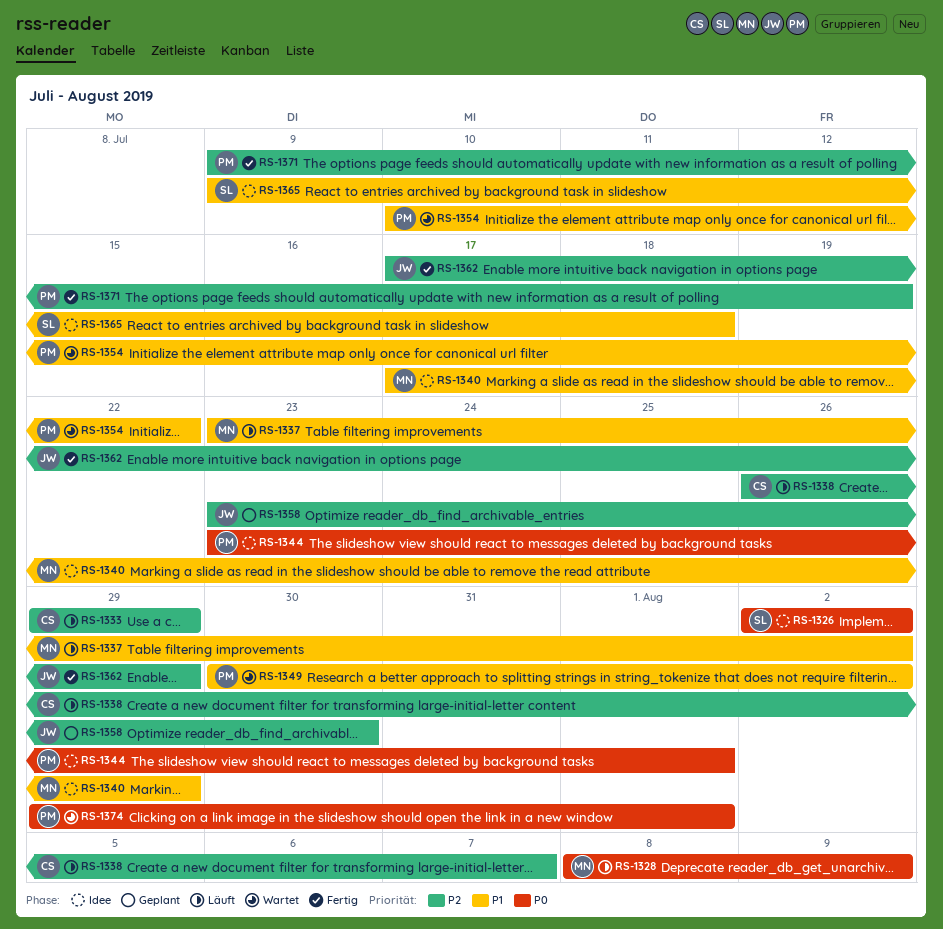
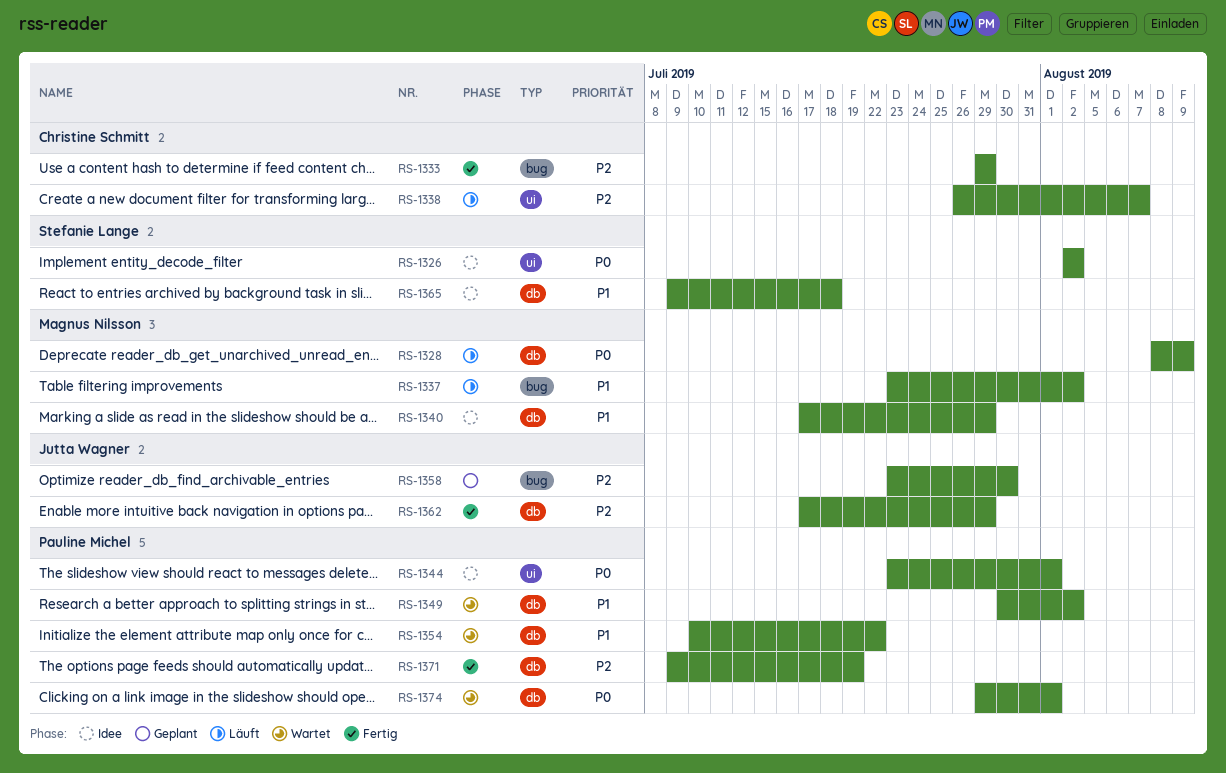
RS-1333, status: Läuft -> Fertig

